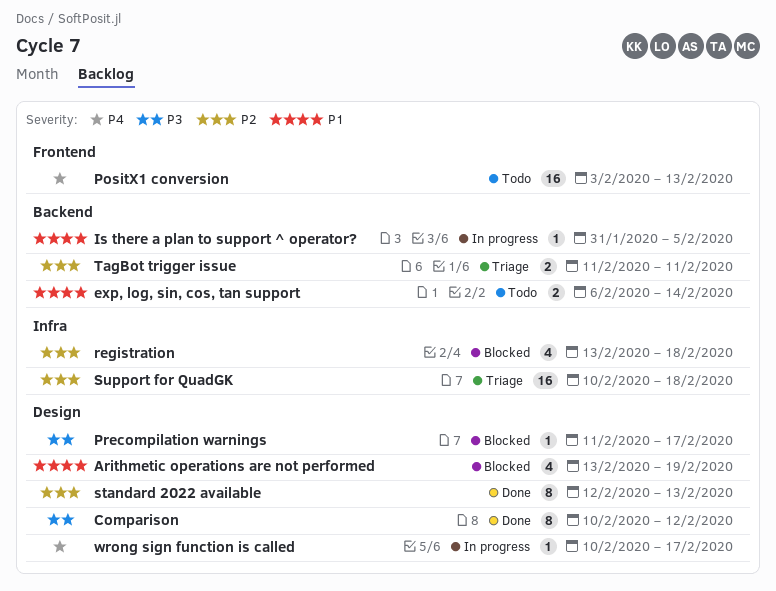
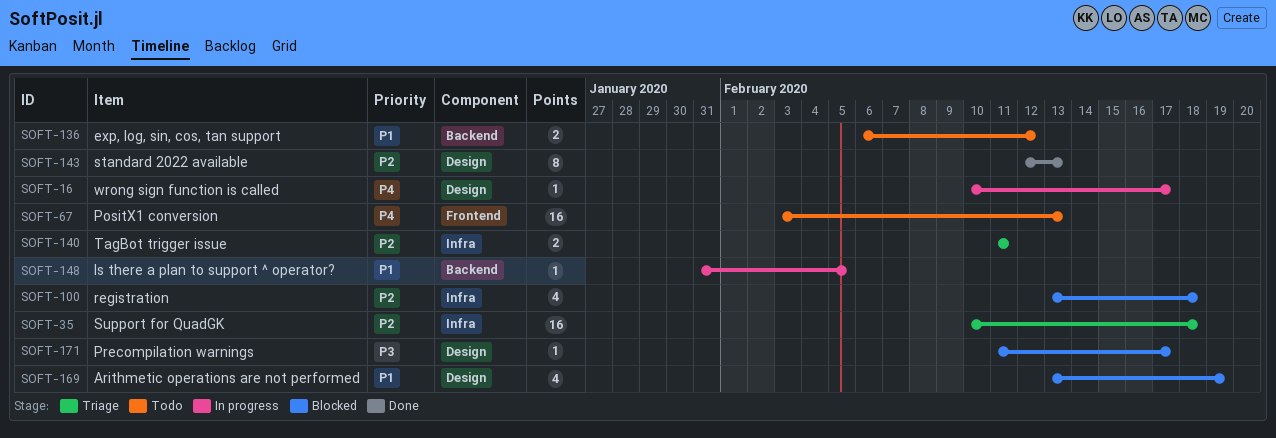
Comparison: present -> none
exp, log, sin, cos, tan support, due: Feb 14 -> Feb 12
TagBot trigger issue, label: Backend -> Infra

